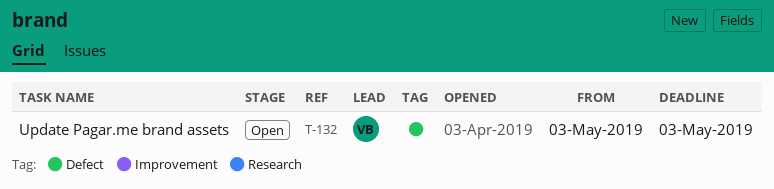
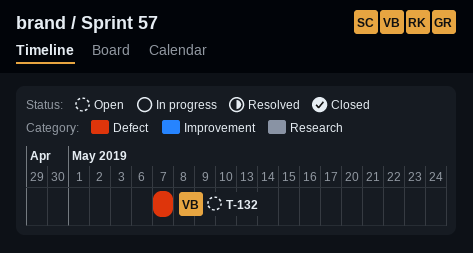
T-132, start: May 3 -> May 7
T-132, due: May 3 -> May 7

